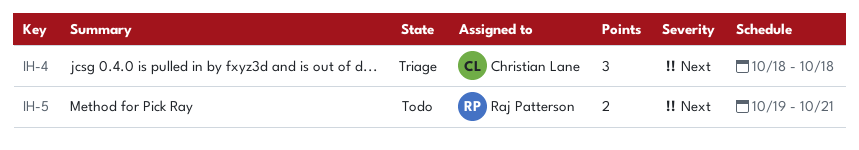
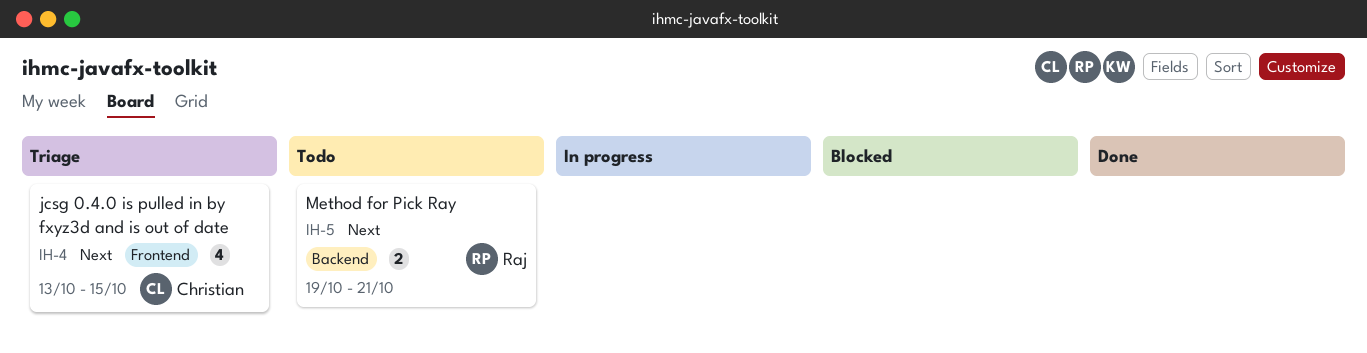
IH-4, estimate: 3 -> 4
IH-4, start: Oct 18 -> Oct 13
IH-4, due: Oct 18 -> Oct 15

